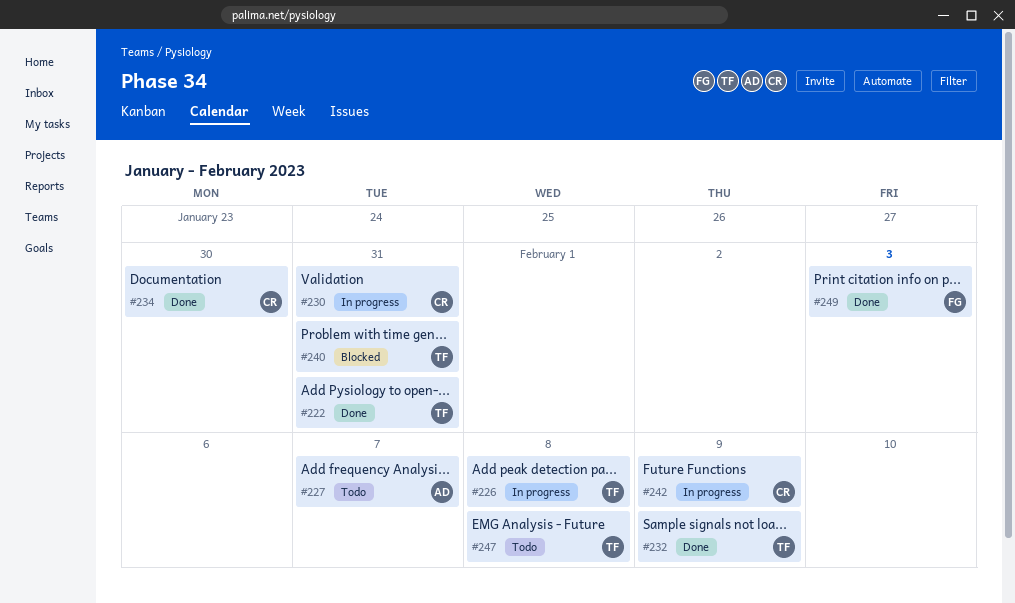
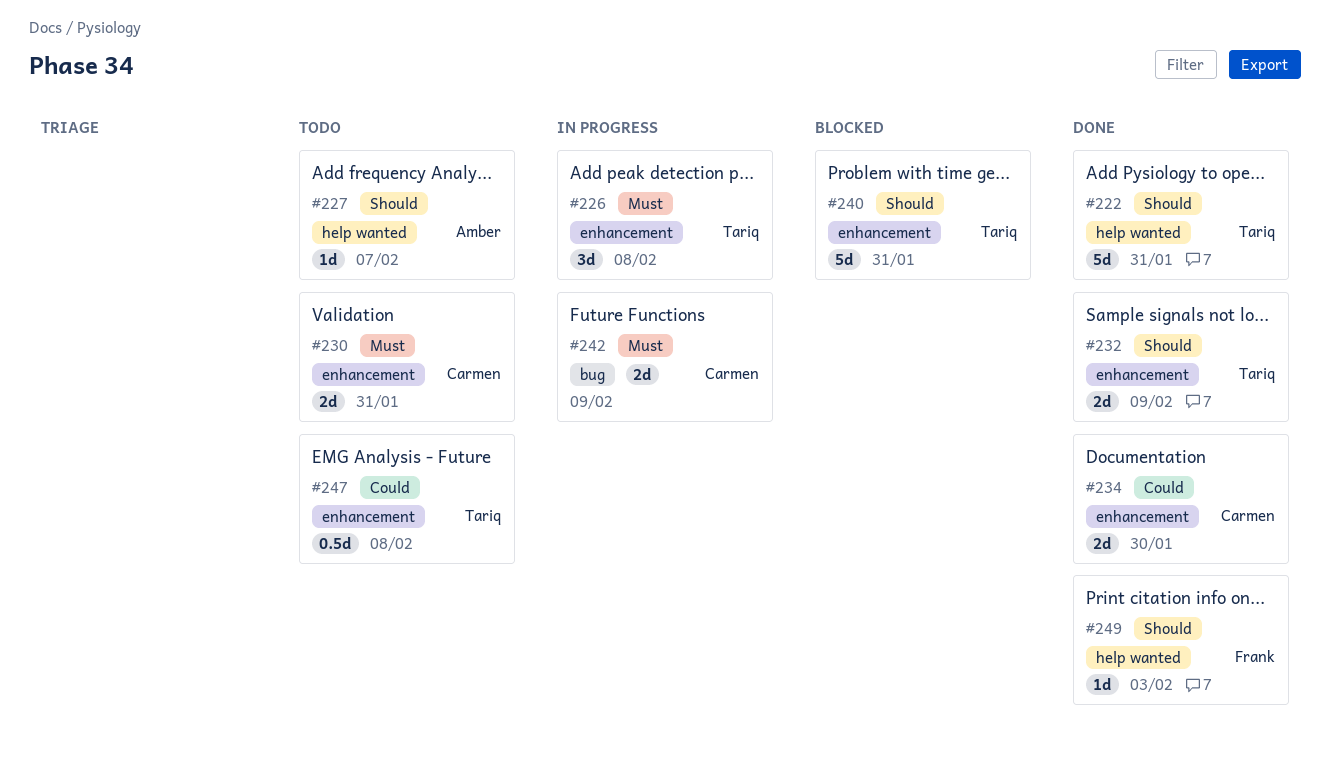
#230, status: In progress -> Todo

